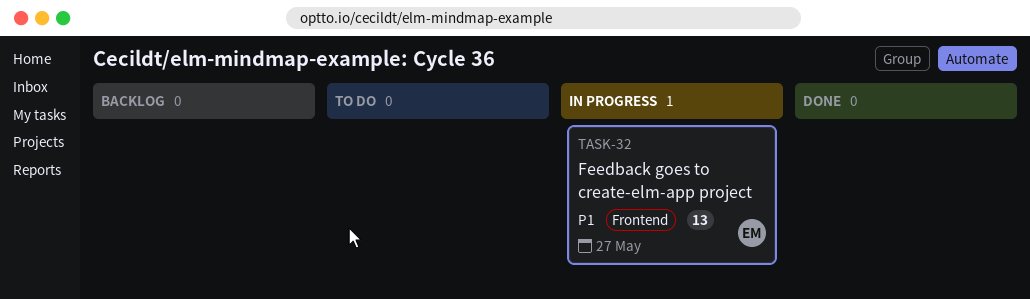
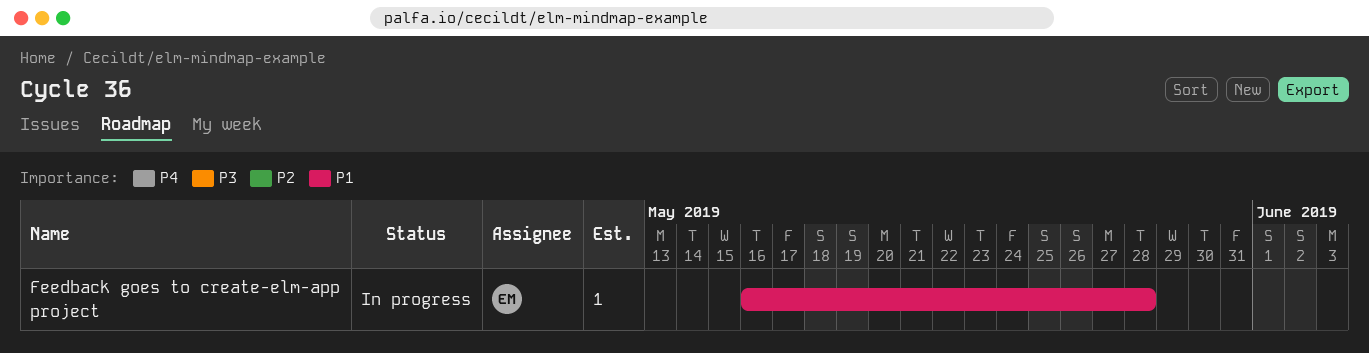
Feedback goes to create-elm-app project, estimate: 13 -> 1
Feedback goes to create-elm-app project, due: May 27 -> May 28

